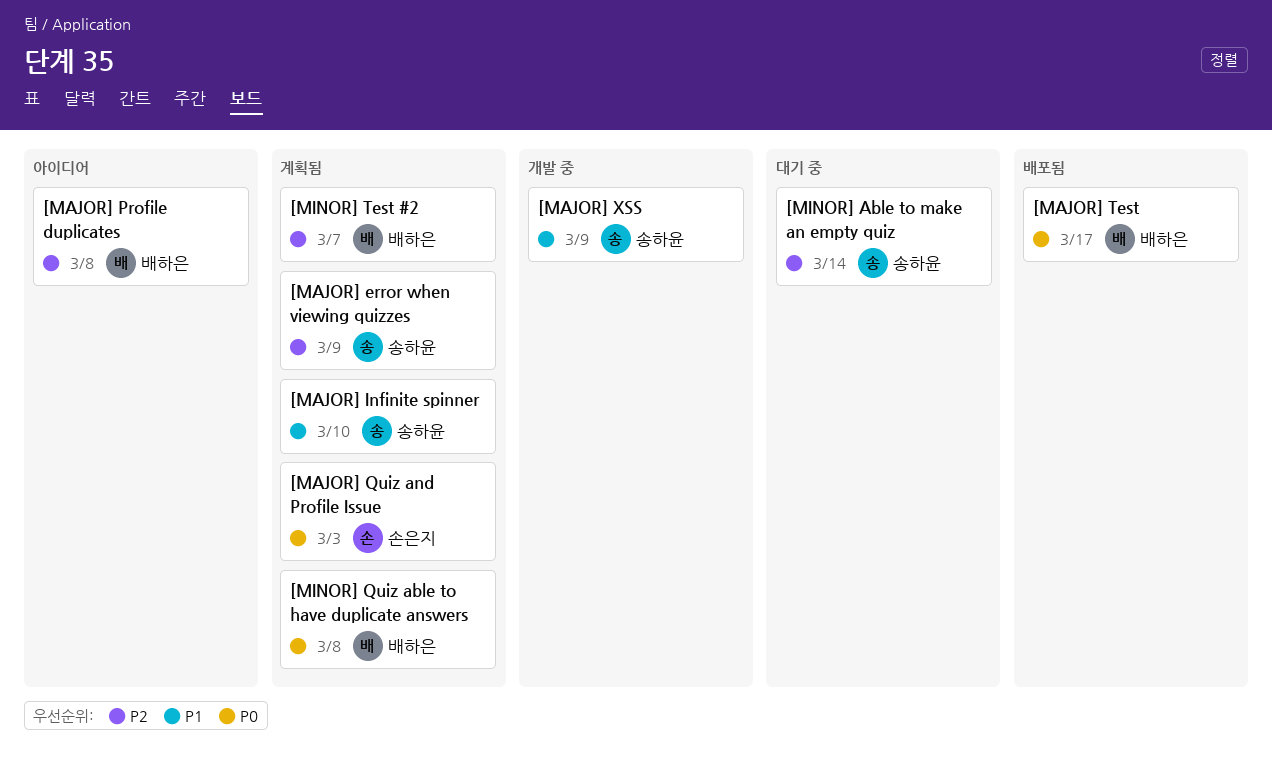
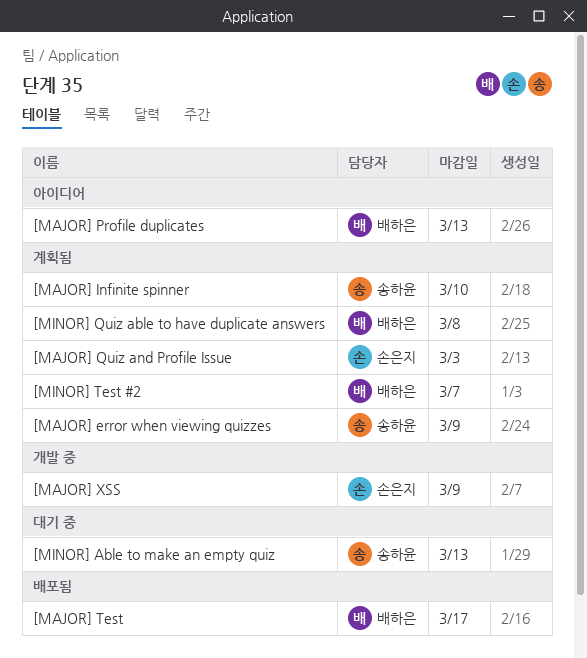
[MAJOR] Profile duplicates, due: Mar 8 -> Mar 13
[MAJOR] XSS, owner: 송하윤 -> 손은지
[MINOR] Able to make an empty quiz, due: Mar 14 -> Mar 13

